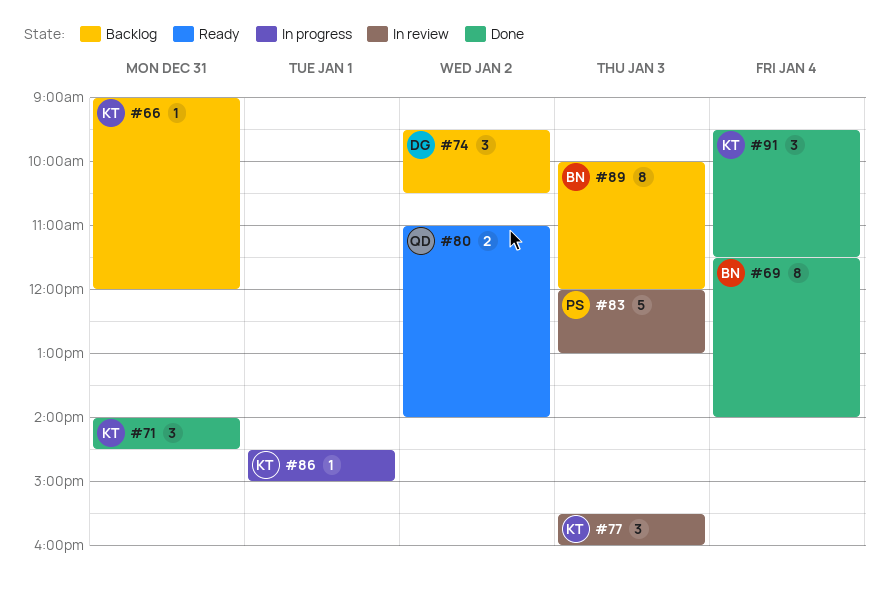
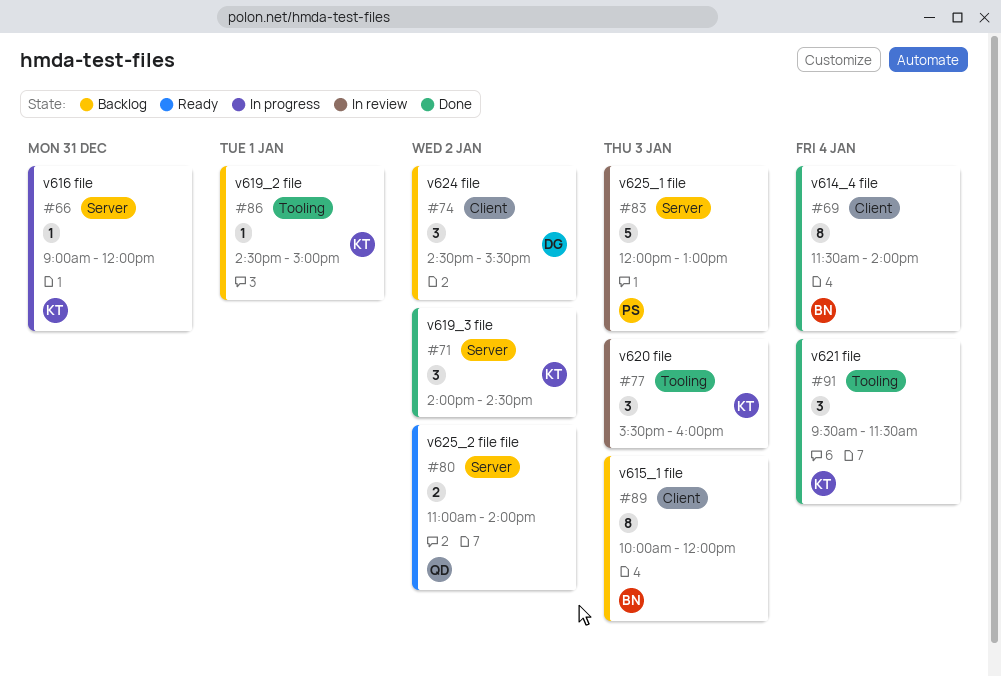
#66, status: Backlog -> In progress
#71, day: Dec 31 -> Jan 2
#74, begins: 09:30 -> 14:30
#74, ends: 10:30 -> 15:30
#86, status: In progress -> Backlog

